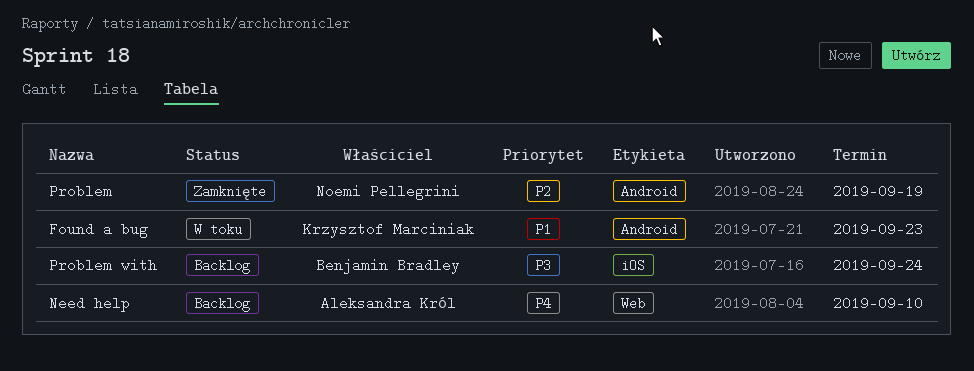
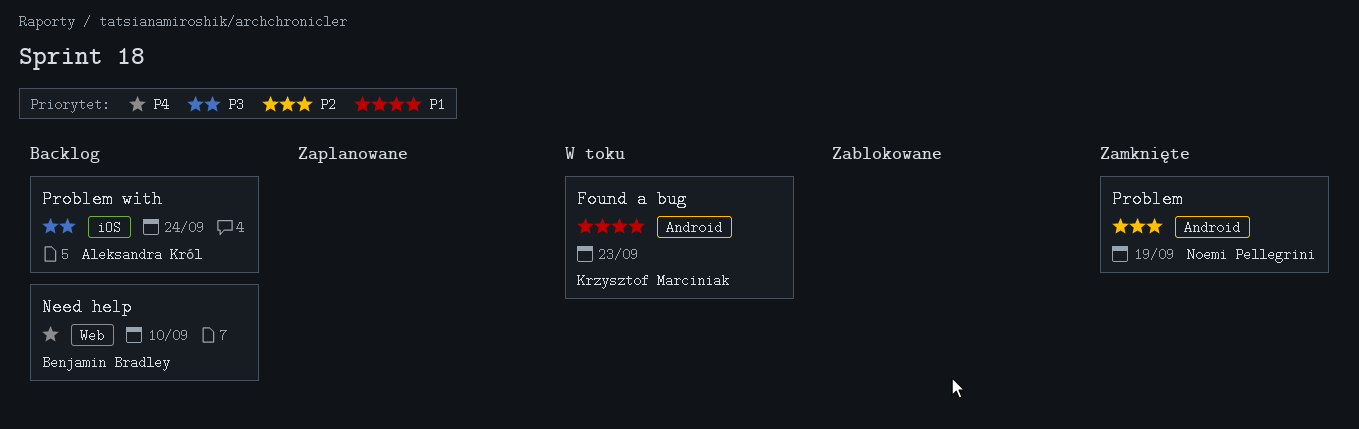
Need help, owner: Aleksandra Król -> Benjamin Bradley
Problem with, owner: Benjamin Bradley -> Aleksandra Król

